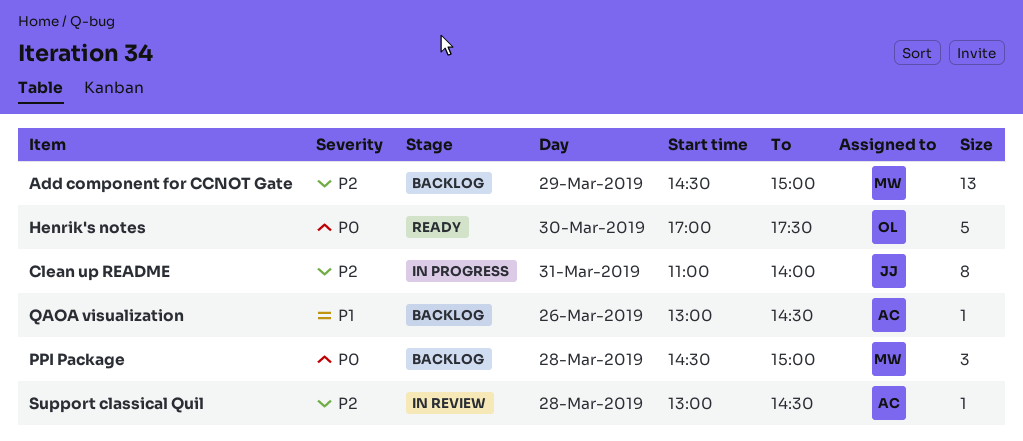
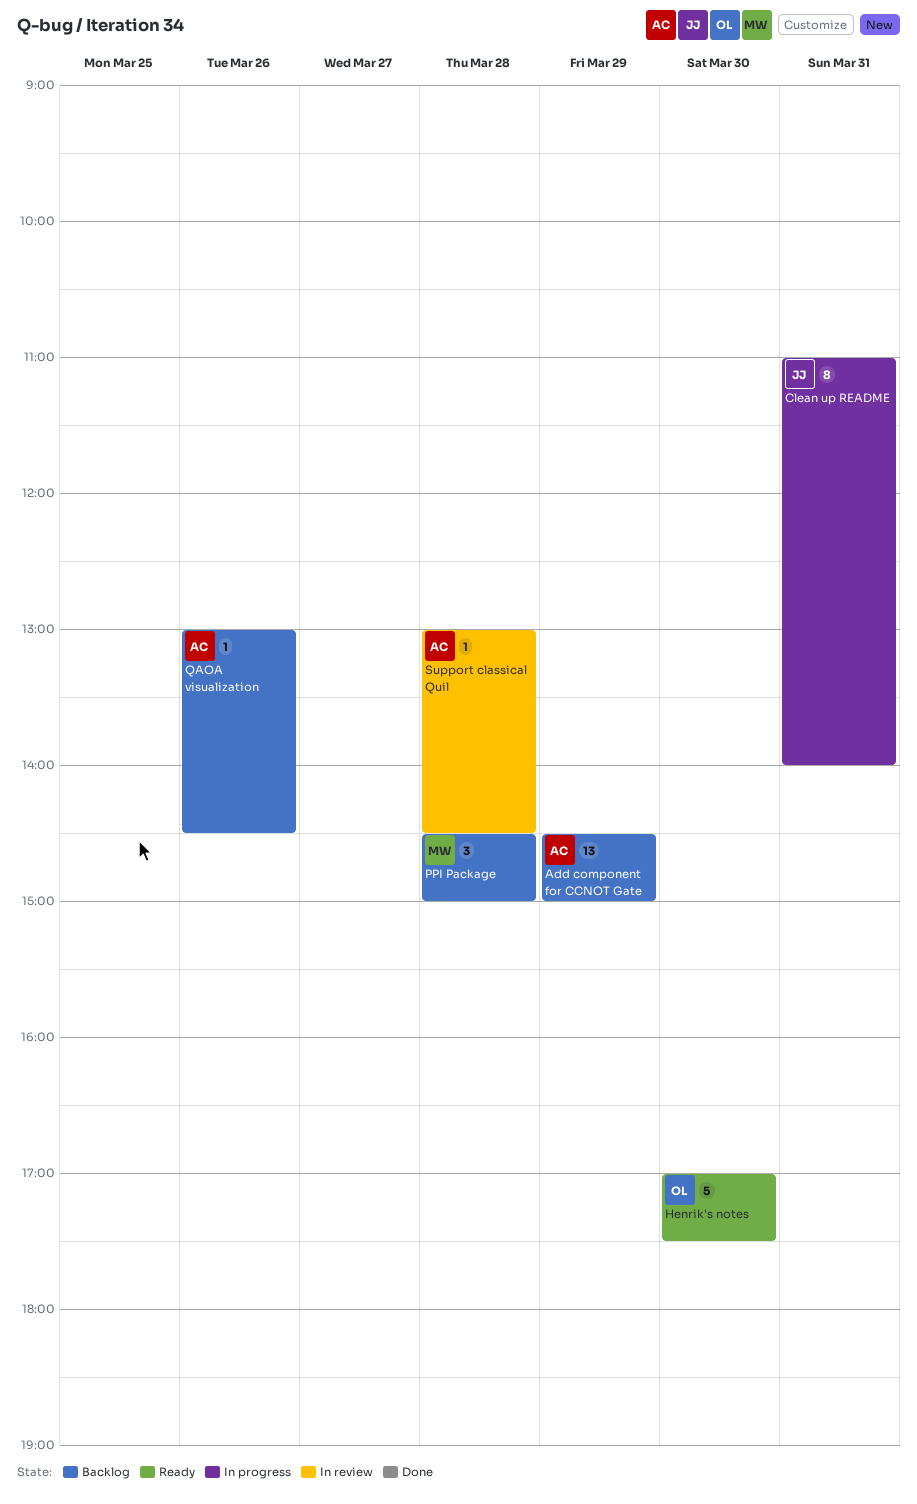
Add component for CCNOT Gate, owner: MW -> AC

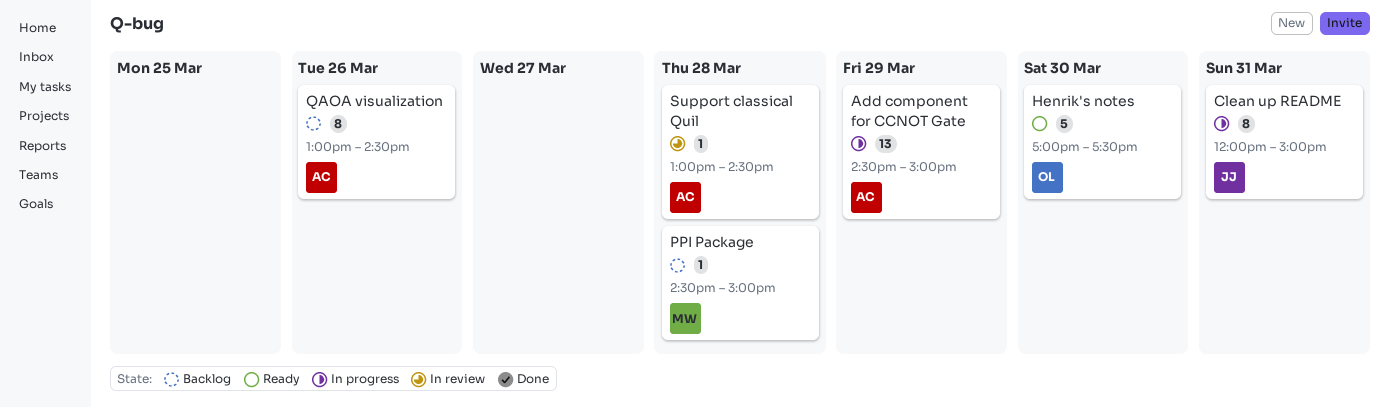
Add component for CCNOT Gate, status: Backlog -> In progress
Clean up README, begins: 11:00 -> 12:00
Clean up README, ends: 14:00 -> 15:00
PPI Package, estimate: 3 -> 1
QAOA visualization, estimate: 1 -> 8

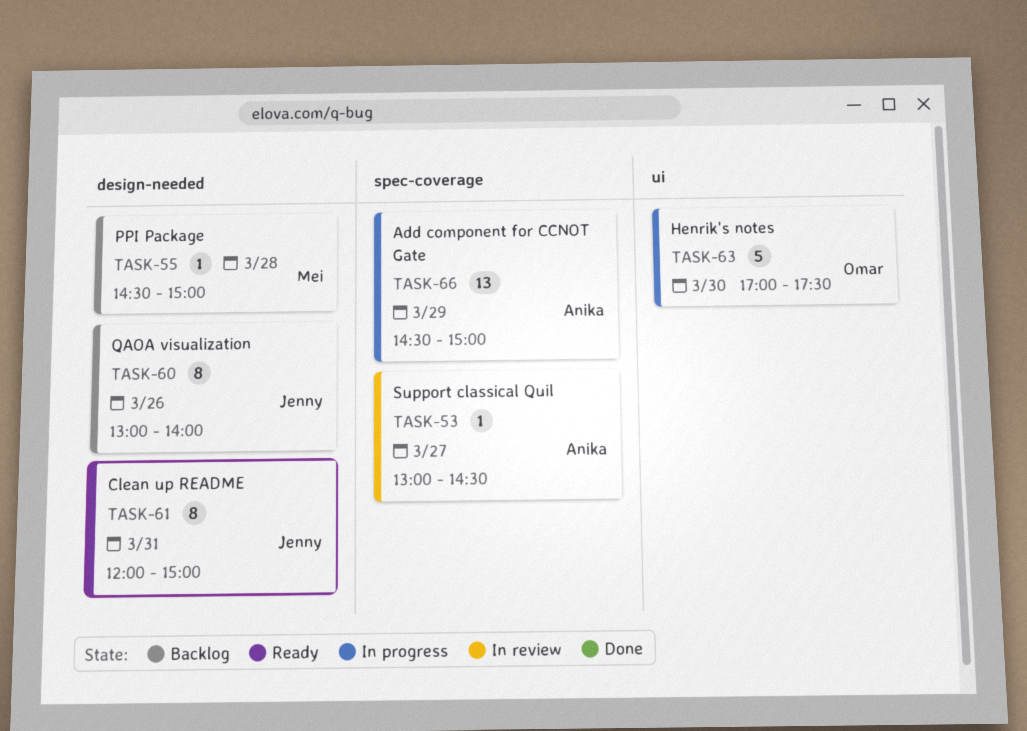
Clean up README, status: In progress -> Ready
Henrik's notes, status: Ready -> In progress
QAOA visualization, owner: Anika -> Jenny
QAOA visualization, ends: 14:30 -> 14:00
Support classical Quil, day: Mar 28 -> Mar 27

